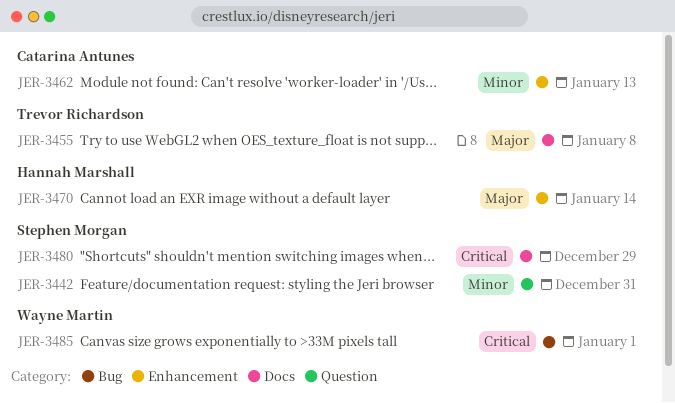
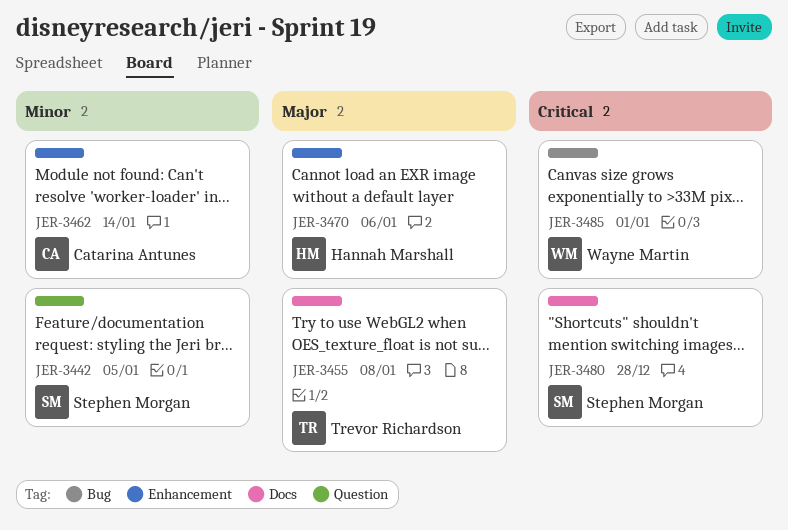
JER-3442, due: Dec 31 -> Jan 5
JER-3462, due: Jan 13 -> Jan 14
JER-3470, due: Jan 14 -> Jan 6
JER-3480, due: Dec 29 -> Dec 28

